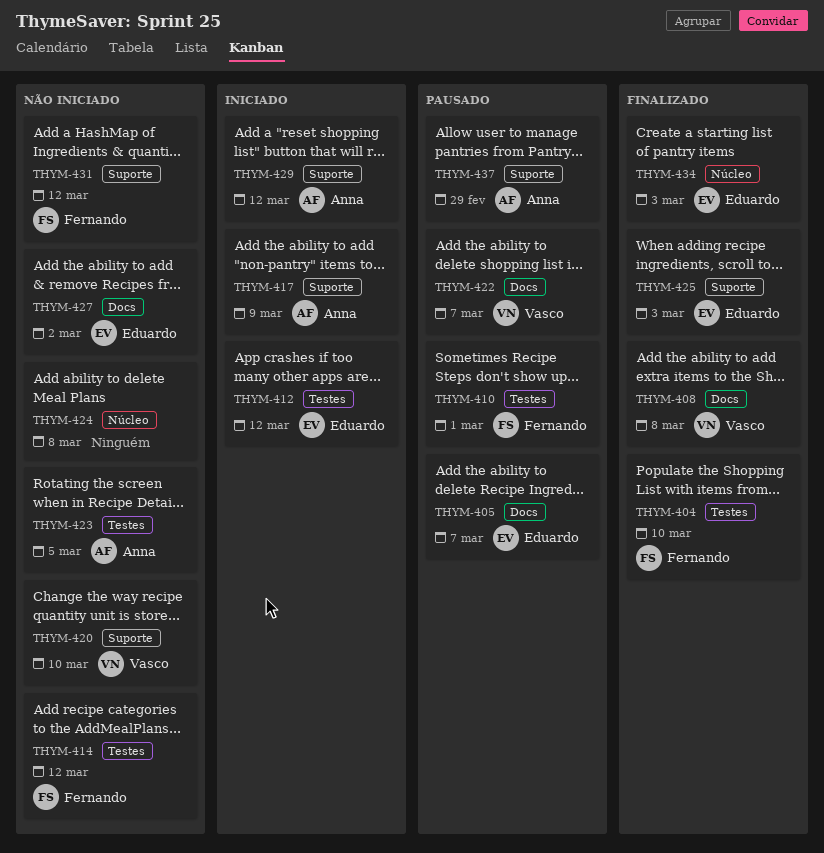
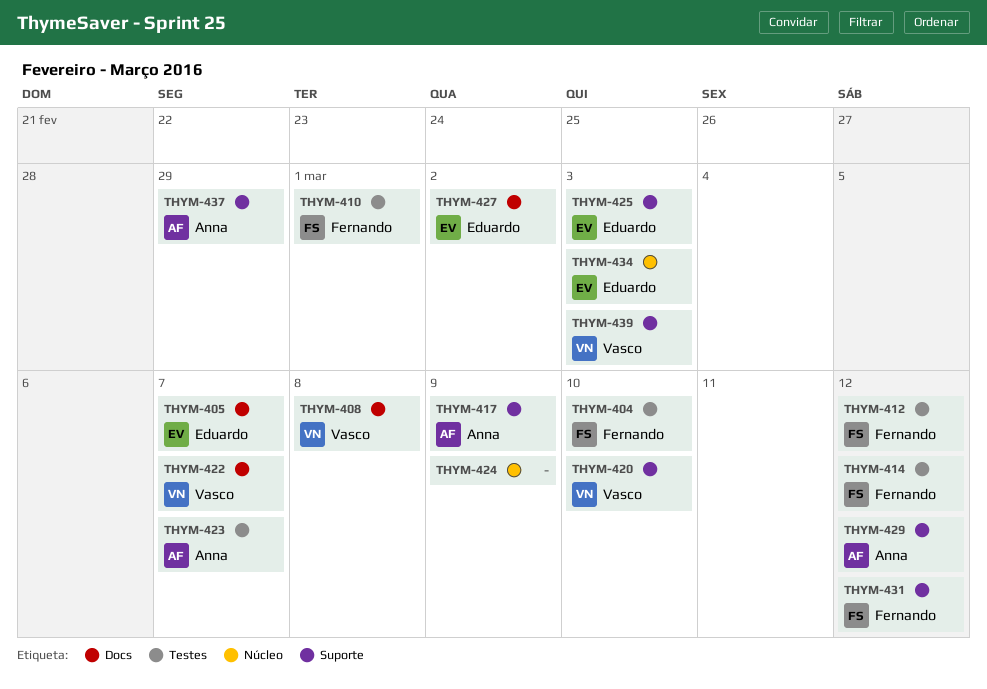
THYM-412, owner: Eduardo -> Fernando
THYM-423, due: Mar 5 -> Mar 7
THYM-424, due: Mar 8 -> Mar 9
THYM-439: none -> present

